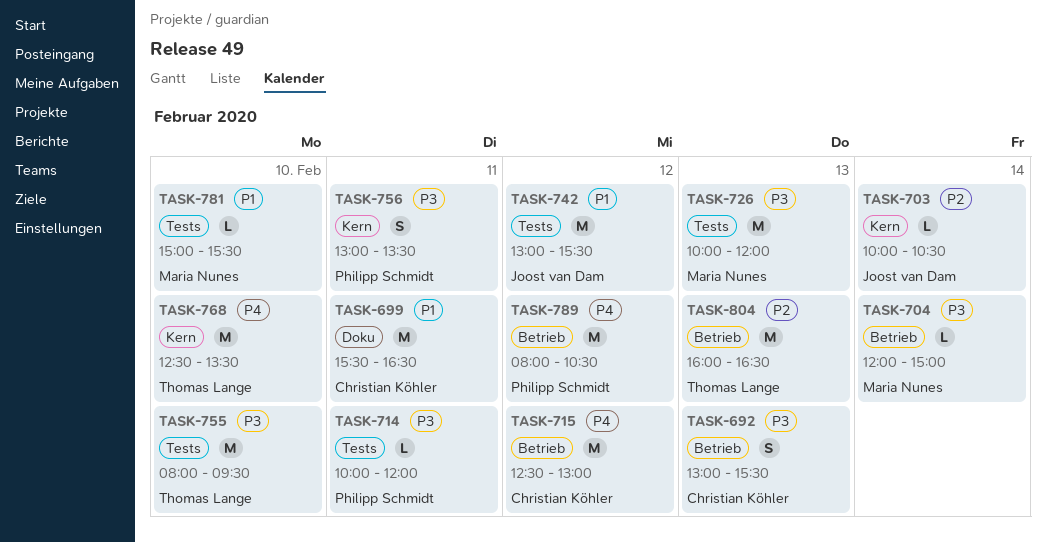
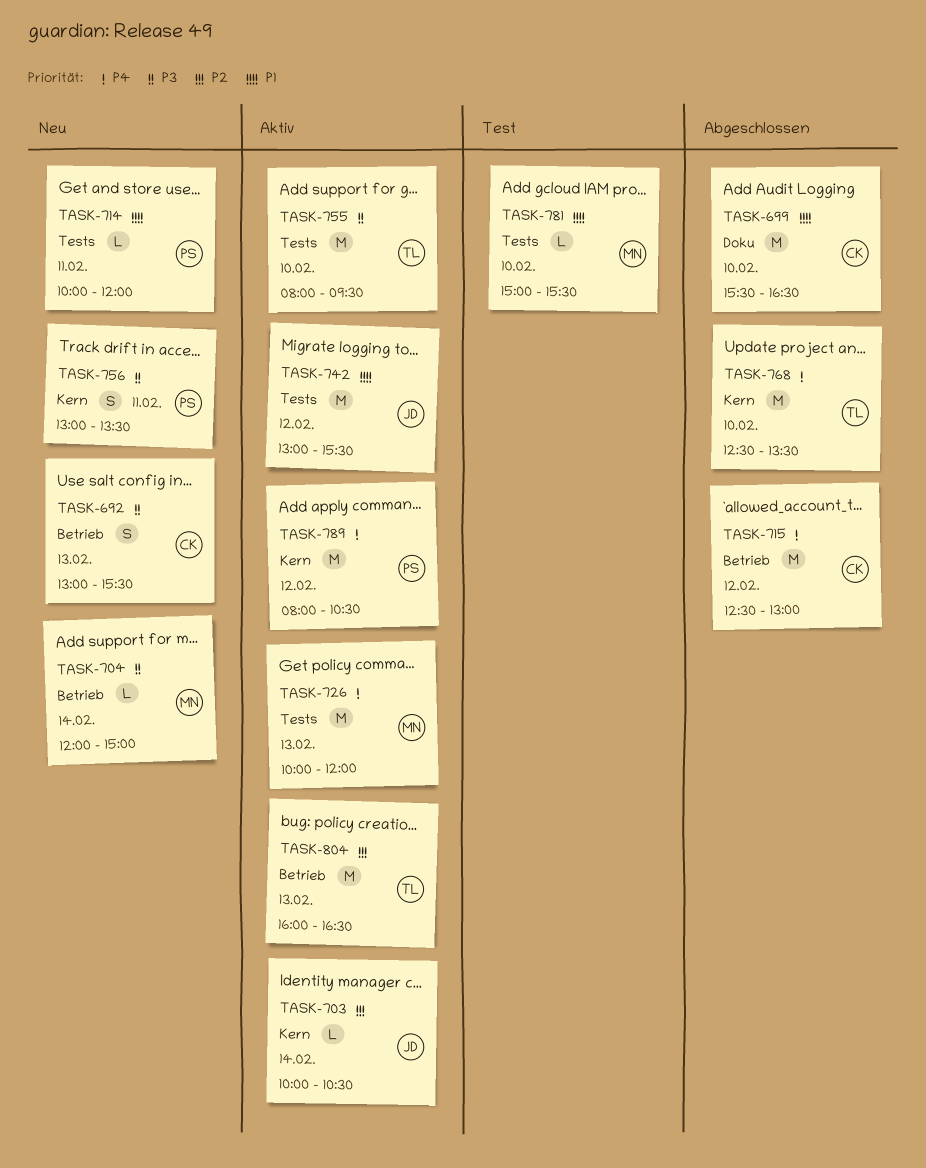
TASK-699, day: Feb 11 -> Feb 10
TASK-714, priority: P3 -> P1
TASK-726, priority: P3 -> P4
TASK-789, label: Betrieb -> Kern

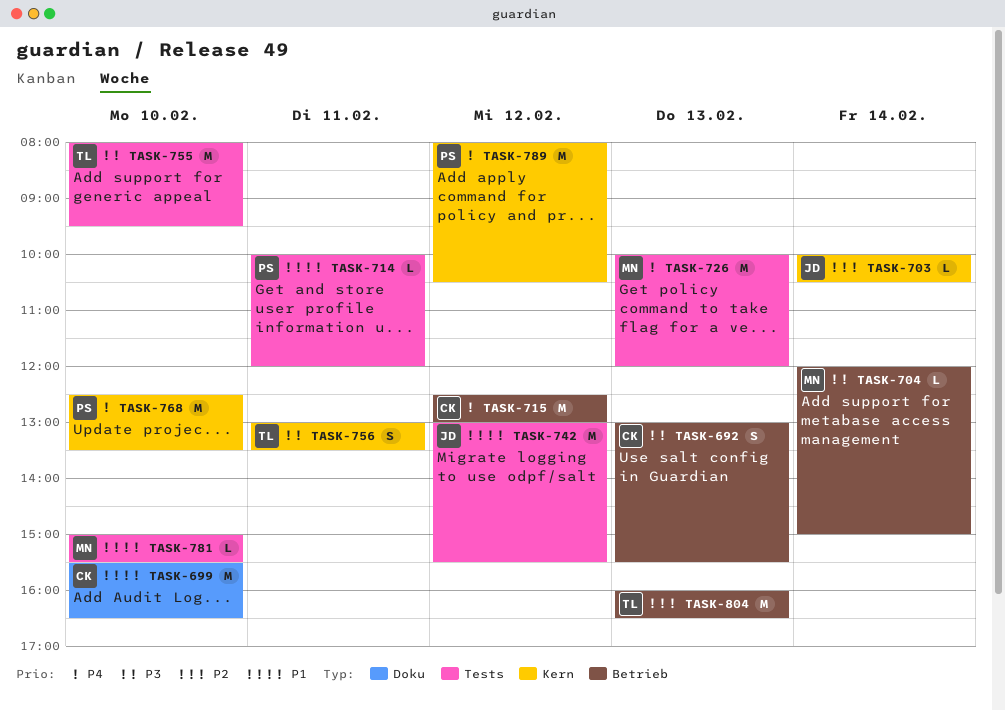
TASK-756, owner: PS -> TL
TASK-768, owner: TL -> PS

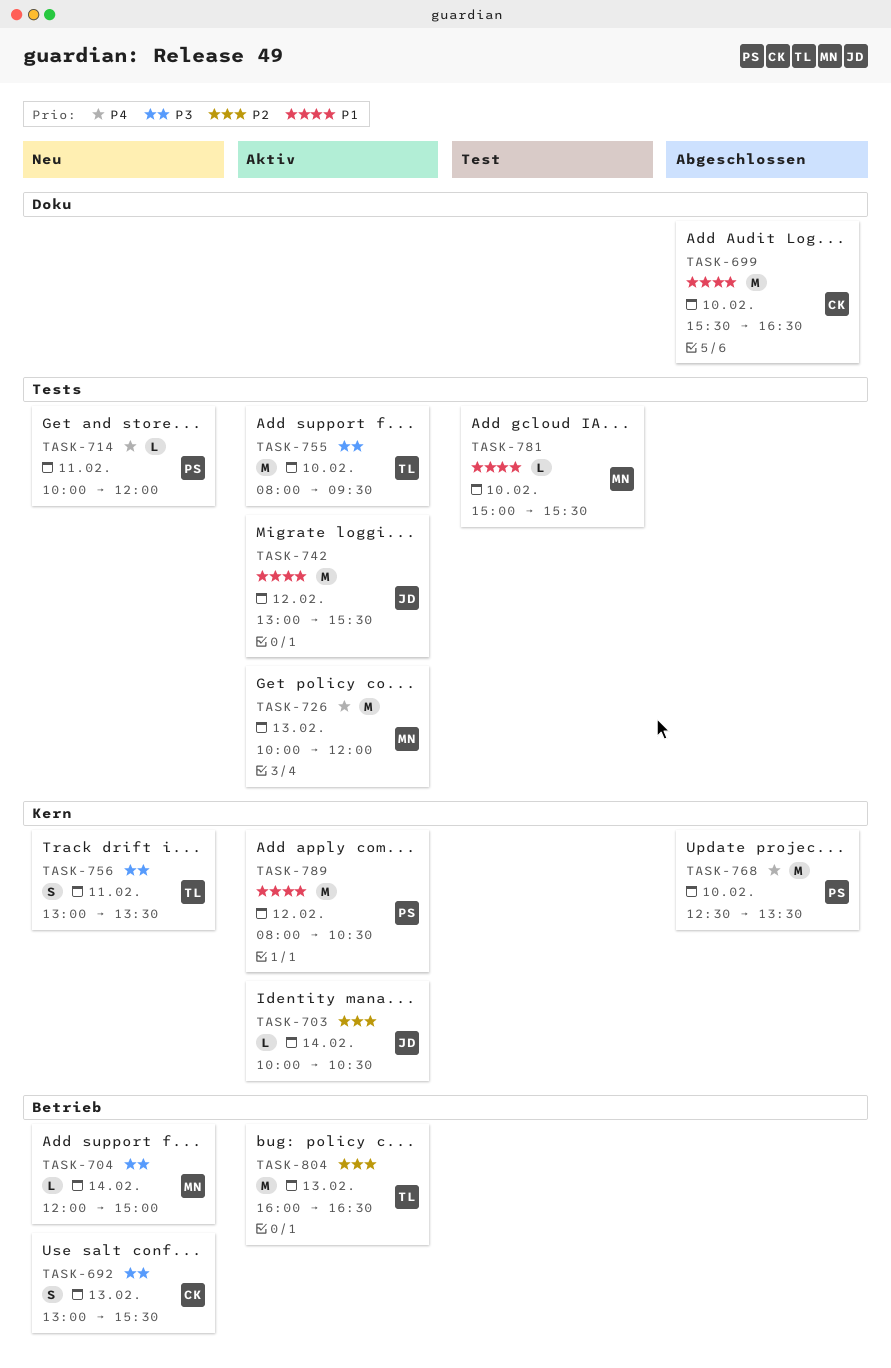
TASK-714, priority: P1 -> P4
TASK-715: present -> none
TASK-789, priority: P4 -> P1

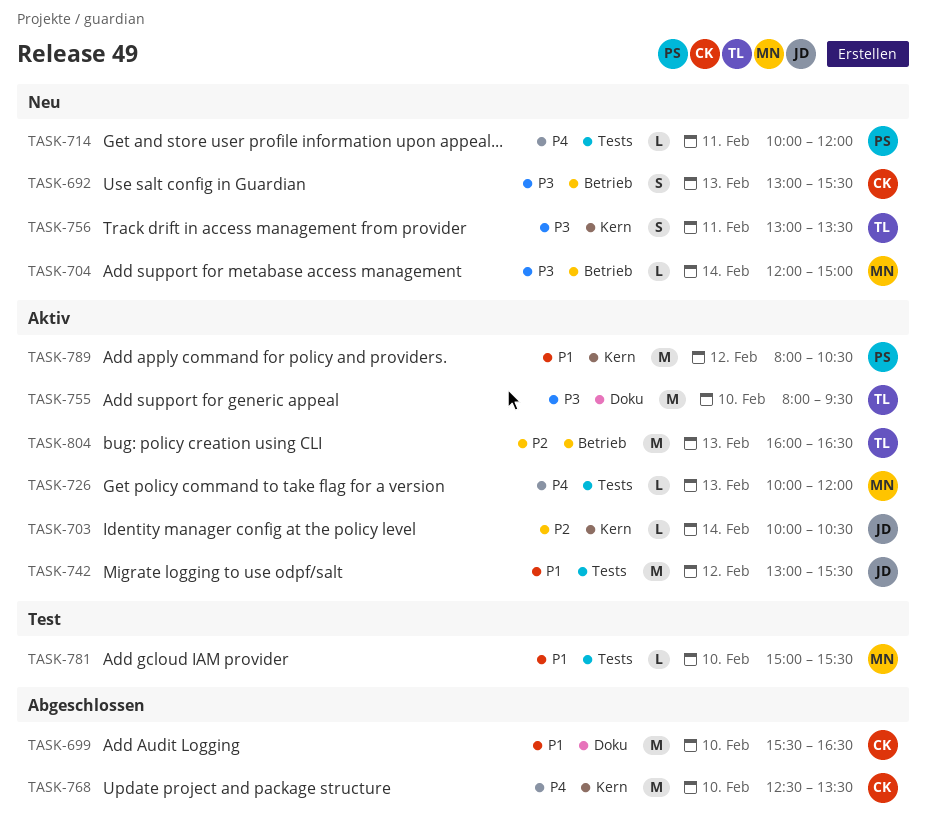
TASK-726, estimate: M -> L
TASK-755, label: Tests -> Doku
TASK-768, owner: PS -> CK

